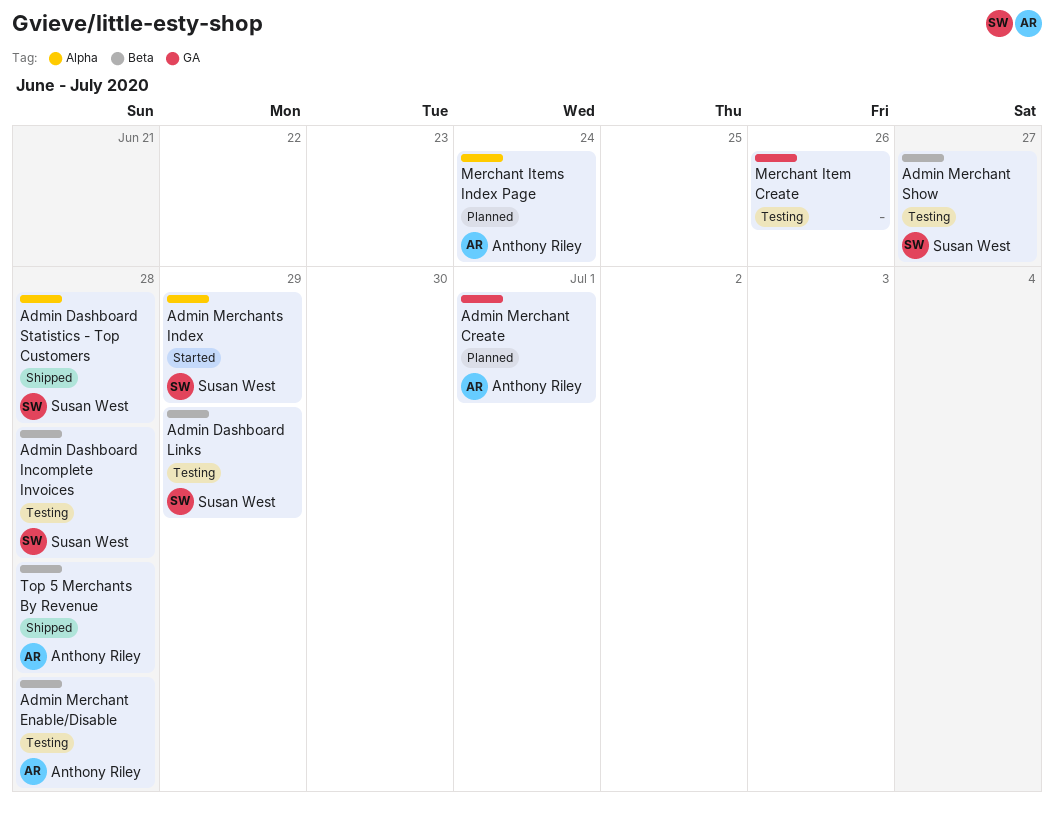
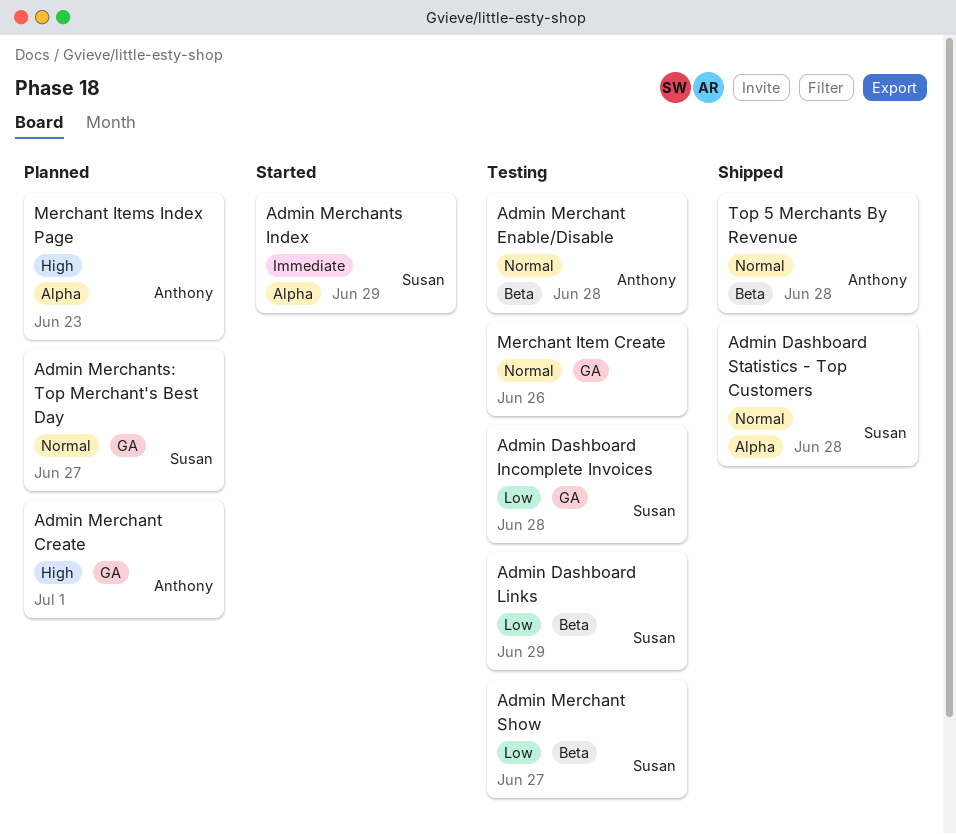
Admin Dashboard Incomplete Invoices, label: Beta -> GA
Admin Merchants: Top Merchant's Best Day: none -> present
Merchant Items Index Page, due: Jun 24 -> Jun 23

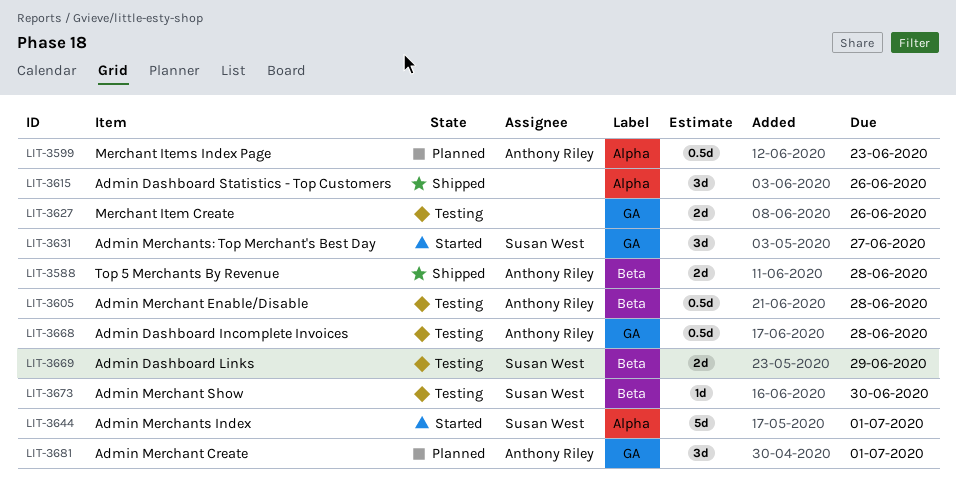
Admin Dashboard Incomplete Invoices, owner: Susan West -> Anthony Riley
Admin Dashboard Statistics - Top Customers, owner: Susan West -> none
Admin Dashboard Statistics - Top Customers, due: Jun 28 -> Jun 26
Admin Merchant Show, due: Jun 27 -> Jun 30
Admin Merchants Index, due: Jun 29 -> Jul 1
Admin Merchants: Top Merchant's Best Day, status: Planned -> Started

